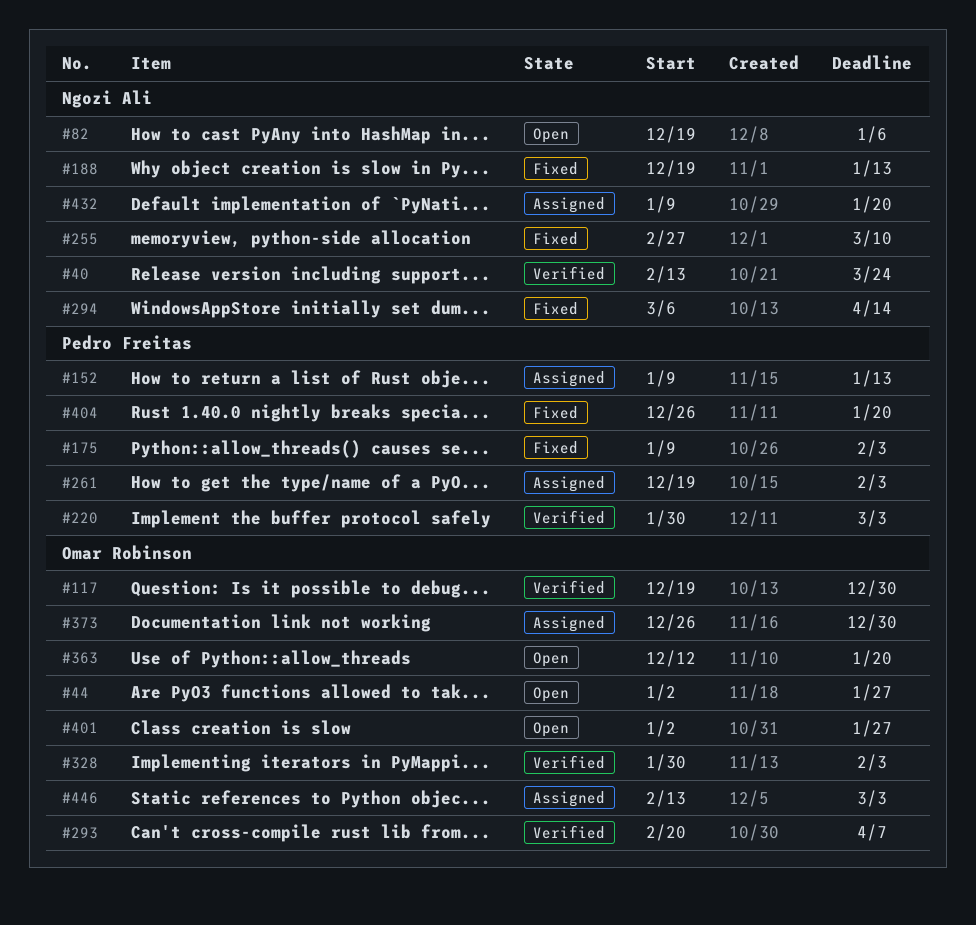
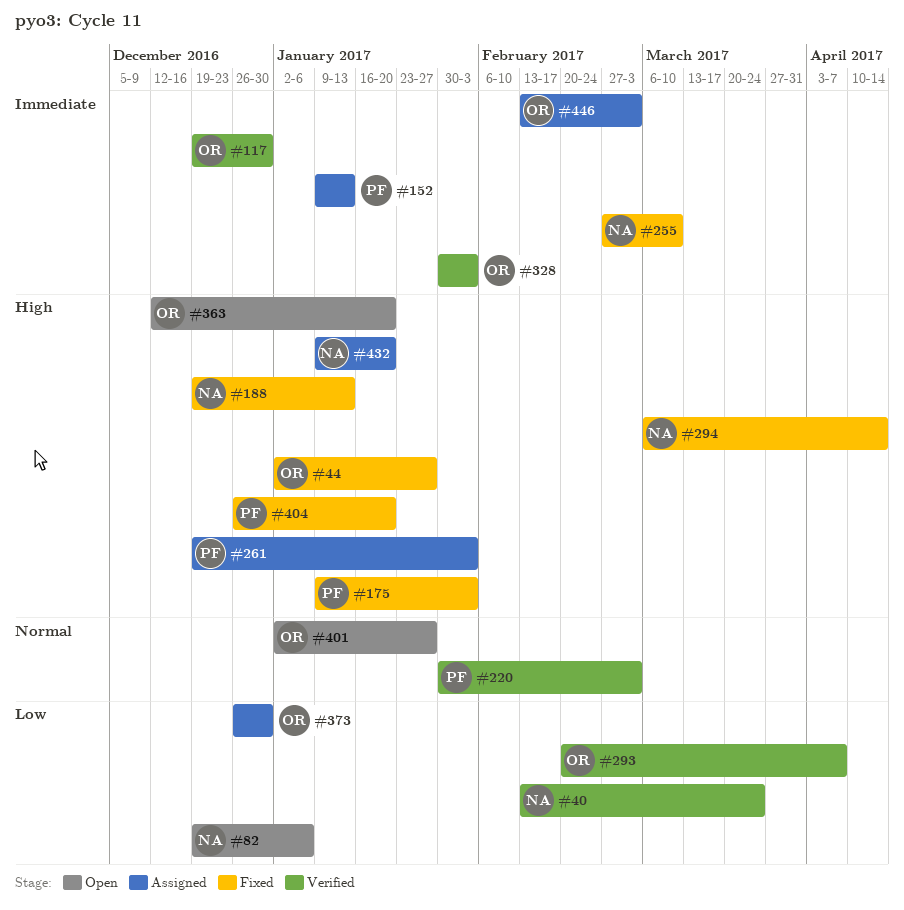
#44, status: Open -> Fixed

